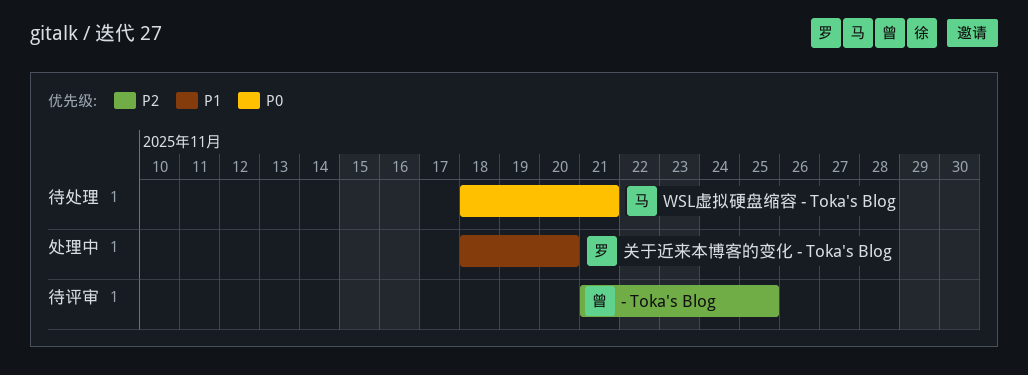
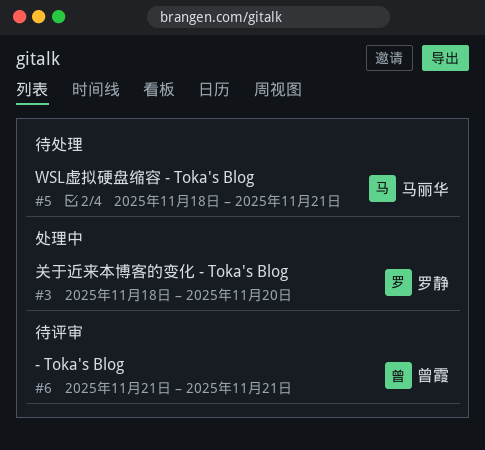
- Toka's Blog, due: Nov 25 -> Nov 21

